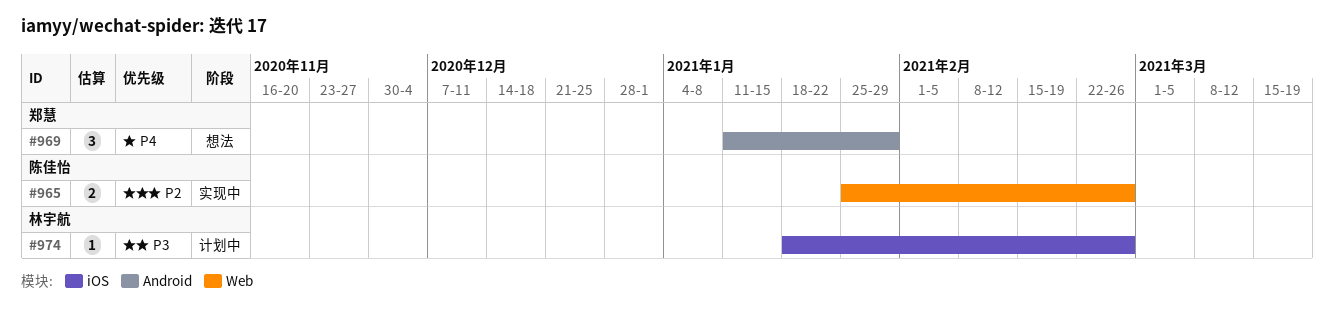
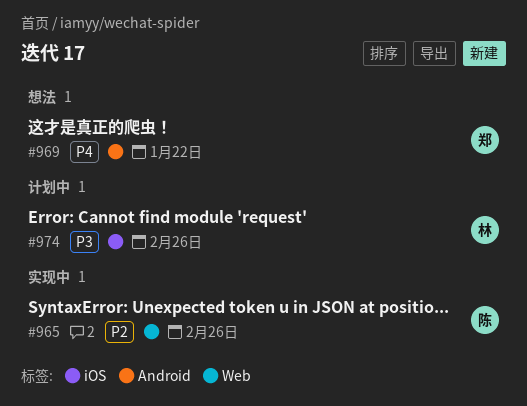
#969, due: Jan 29 -> Jan 22

